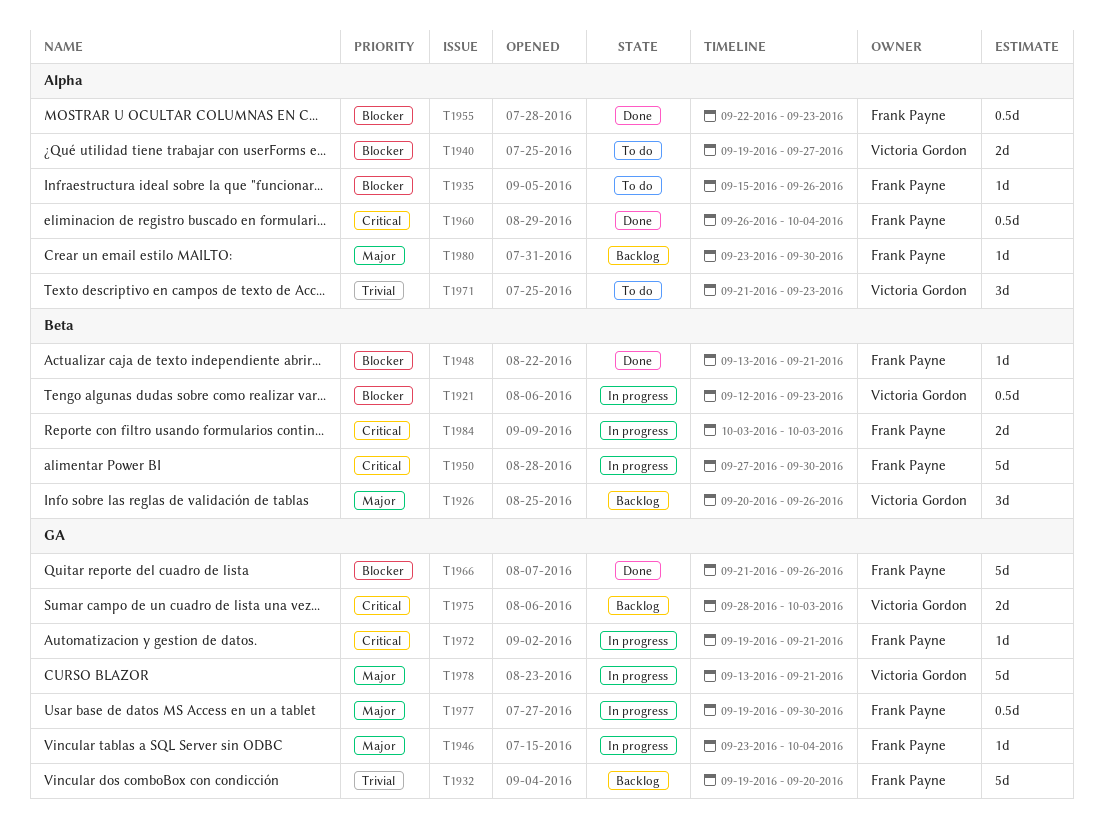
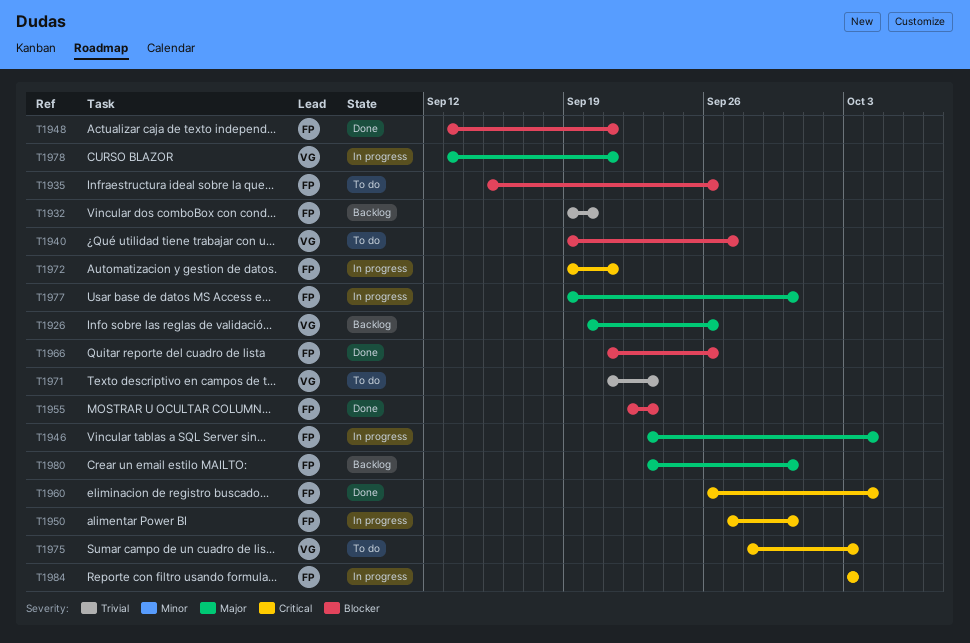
T1921: present -> none
T1975, status: Backlog -> To do

